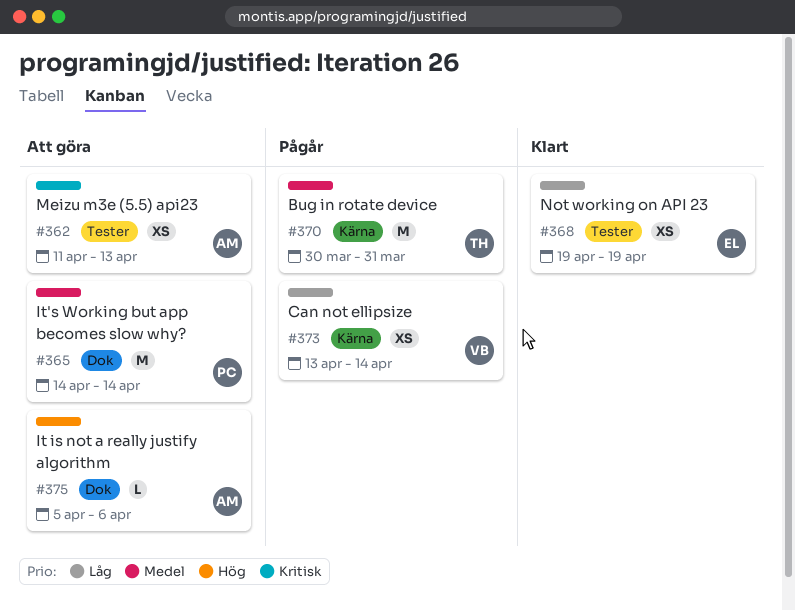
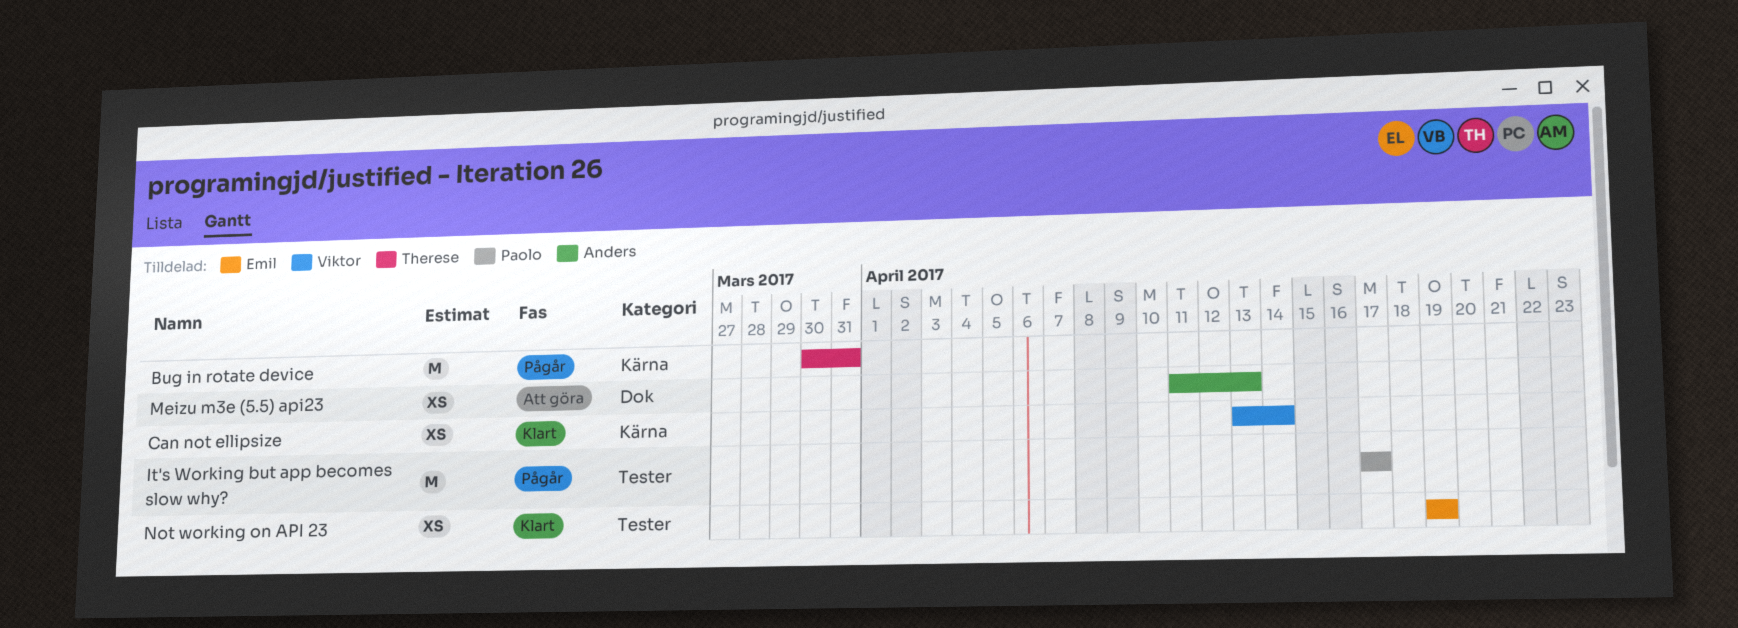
Can not ellipsize, status: Pågår -> Klart
It is not a really justify algorithm: present -> none
It's Working but app becomes slow why?, status: Att göra -> Pågår
It's Working but app becomes slow why?, label: Dok -> Tester
It's Working but app becomes slow why?, start: Apr 14 -> Apr 17
It's Working but app becomes slow why?, due: Apr 14 -> Apr 17
Meizu m3e (5.5) api23, label: Tester -> Dok

